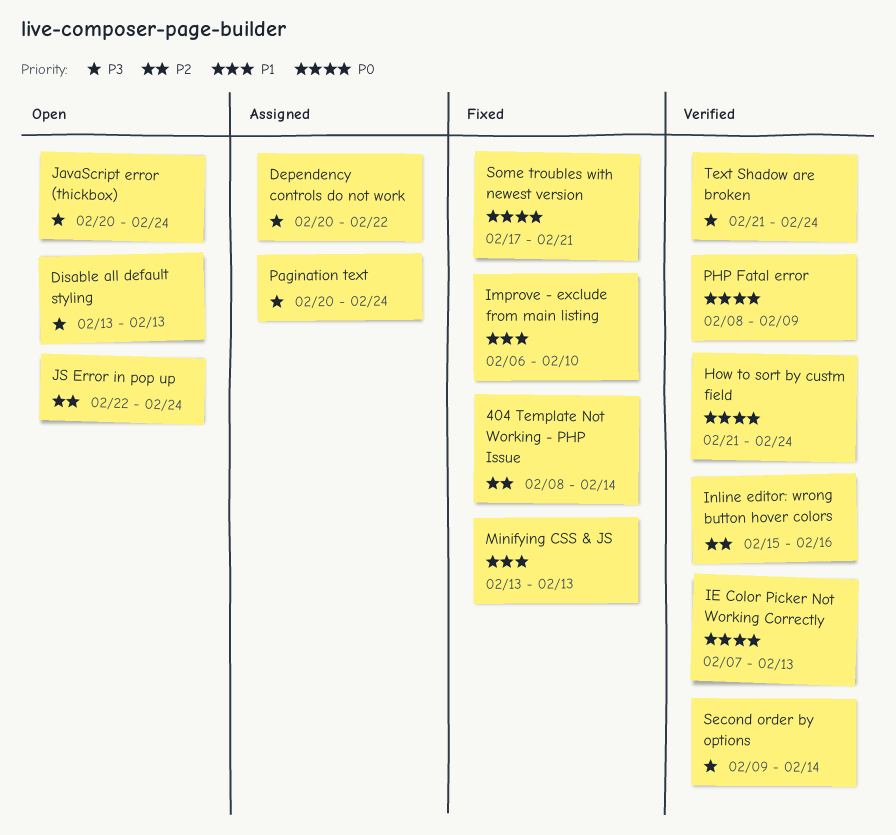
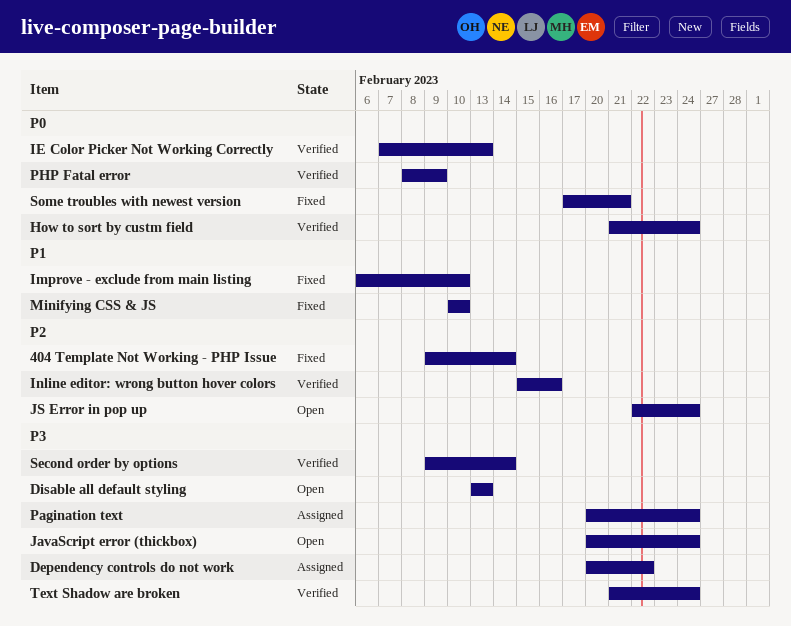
404 Template Not Working - PHP Issue, start: Feb 8 -> Feb 9
Minifying CSS & JS, start: Feb 13 -> Feb 10
Minifying CSS & JS, due: Feb 13 -> Feb 10

